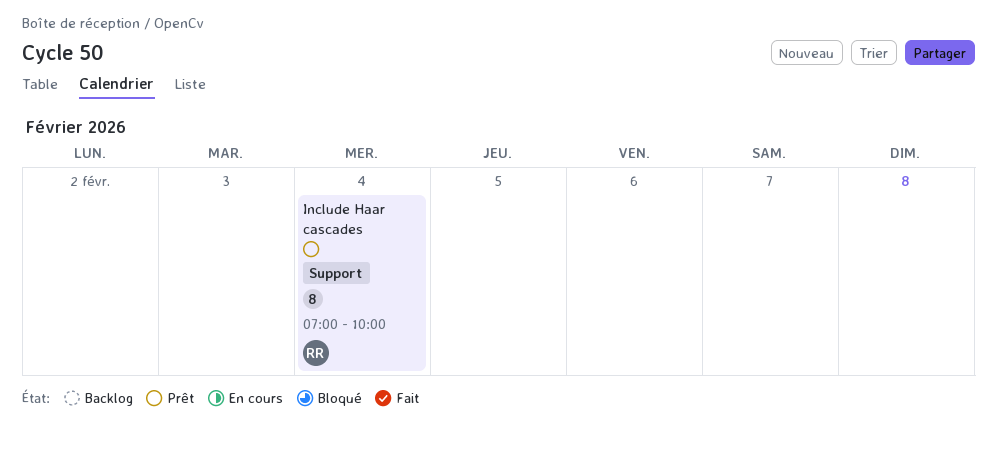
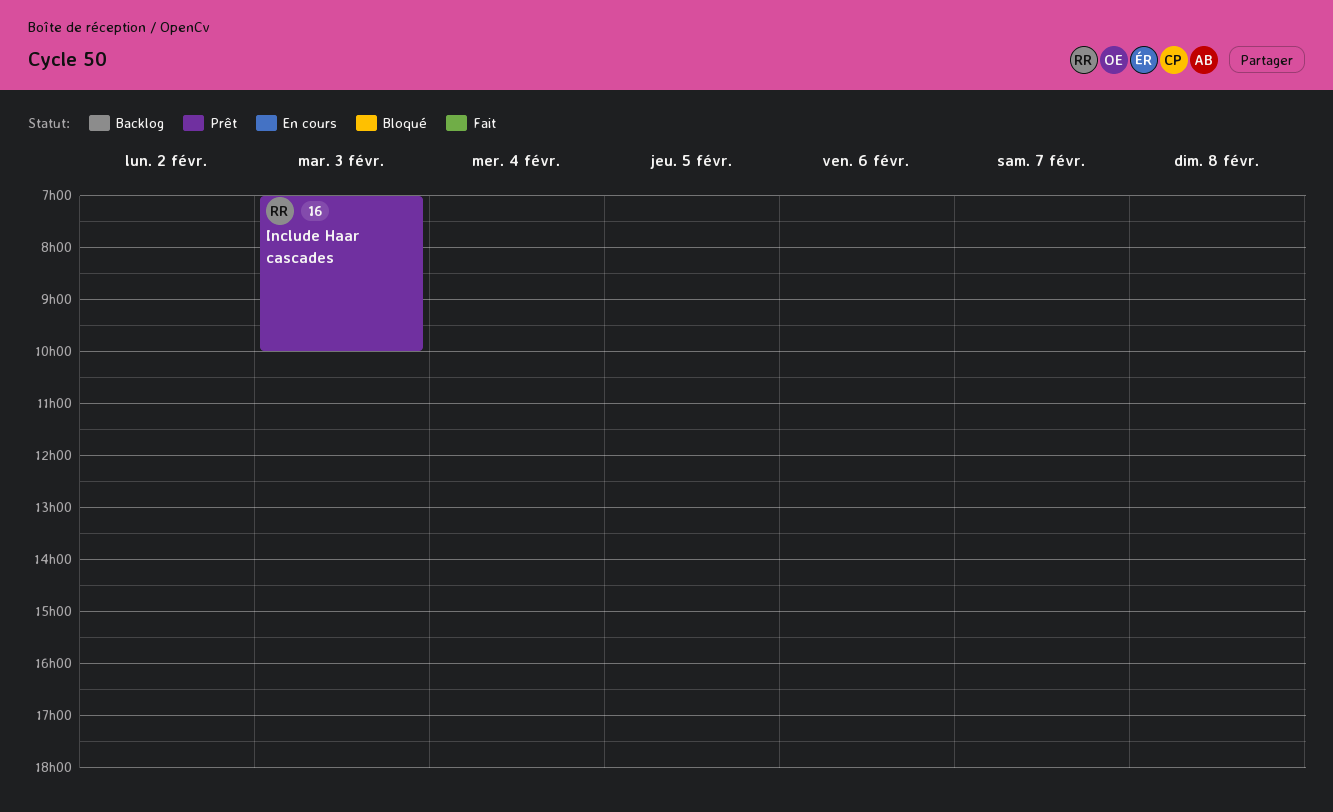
Include Haar cascades, estimate: 8 -> 16
Include Haar cascades, day: Feb 4 -> Feb 3

